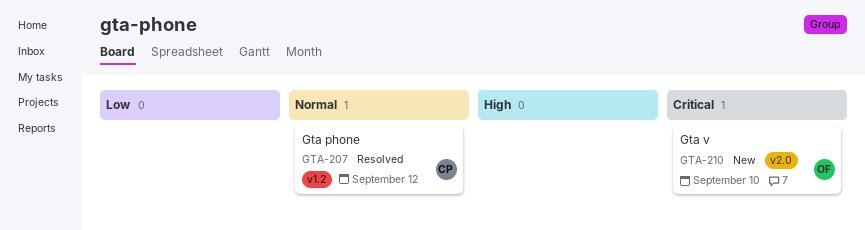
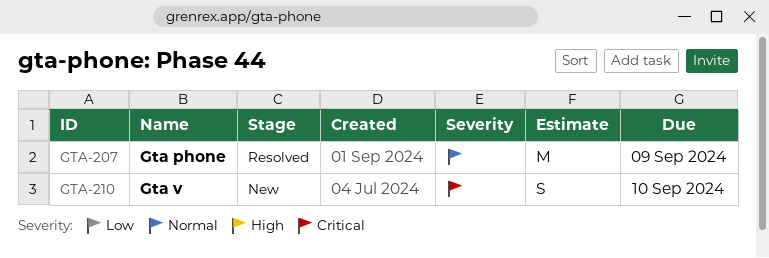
GTA-207, due: Sep 12 -> Sep 9

